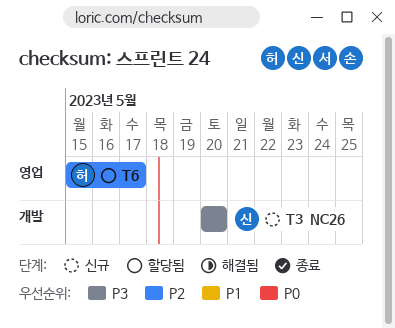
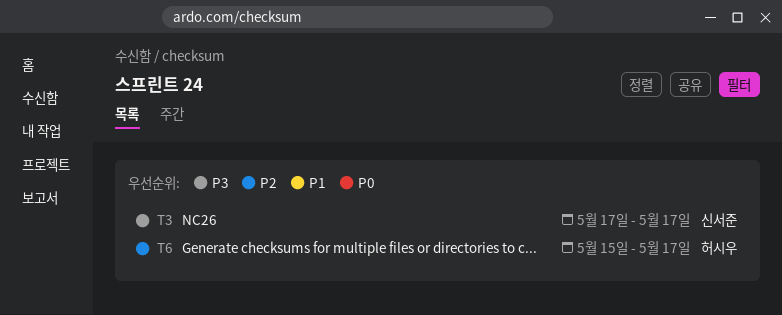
T3, start: May 20 -> May 17
T3, due: May 20 -> May 17

